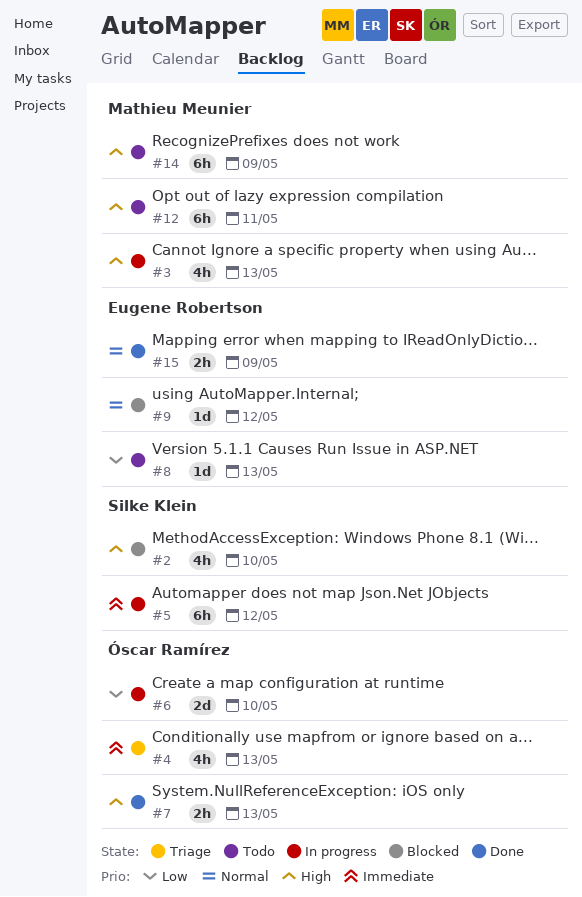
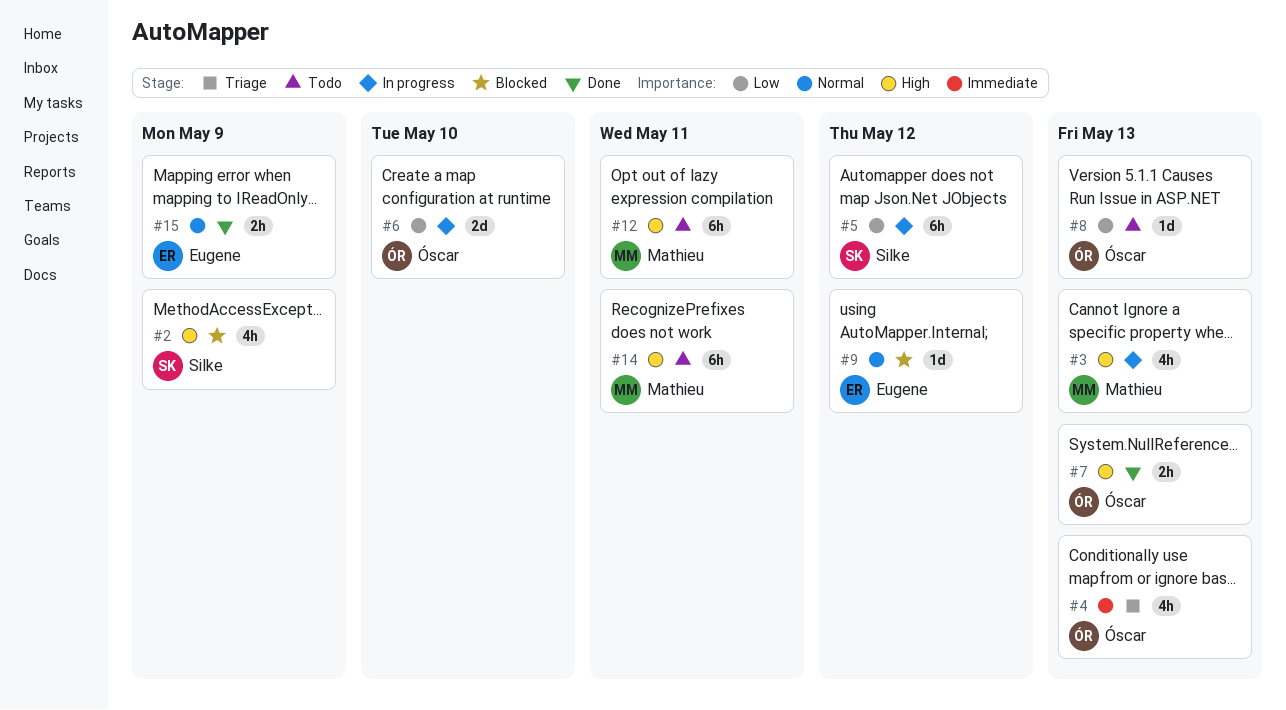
#2, due: May 10 -> May 9
#5, priority: Immediate -> Low
#8, owner: Eugene Robertson -> Óscar Ramírez
#14, due: May 9 -> May 11

